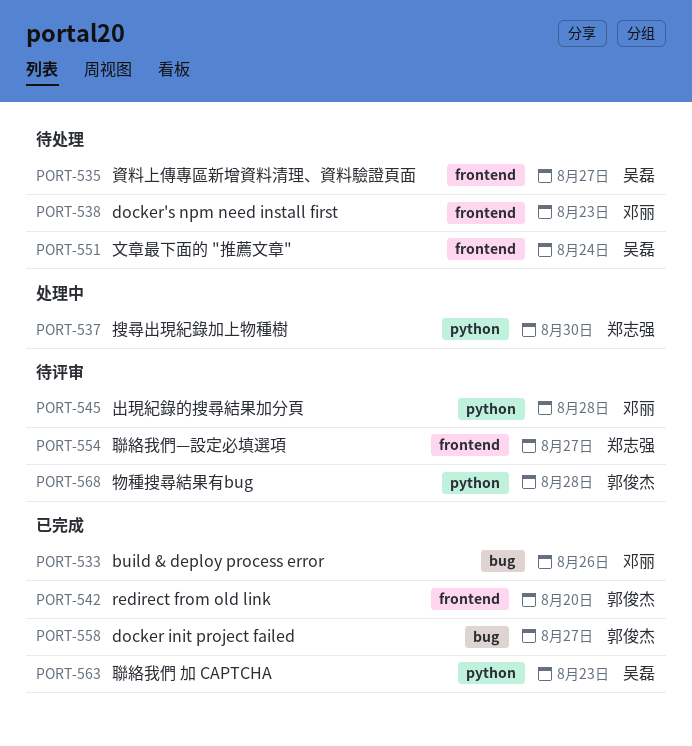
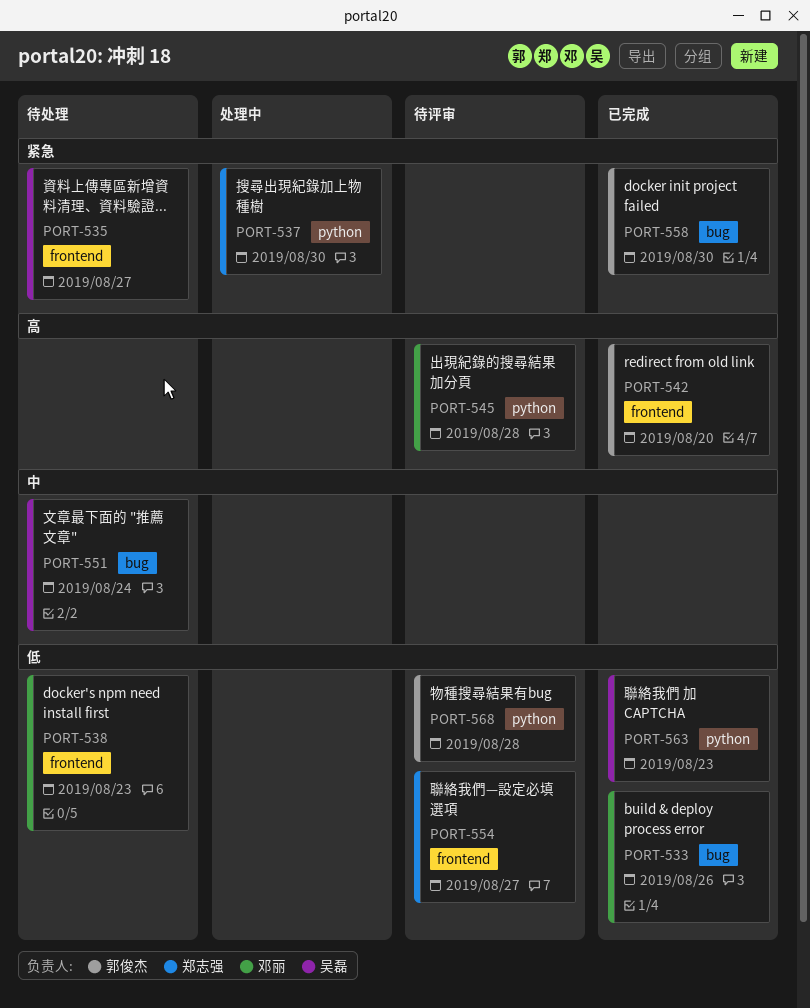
PORT-551, label: frontend -> bug
PORT-558, due: Aug 27 -> Aug 30

